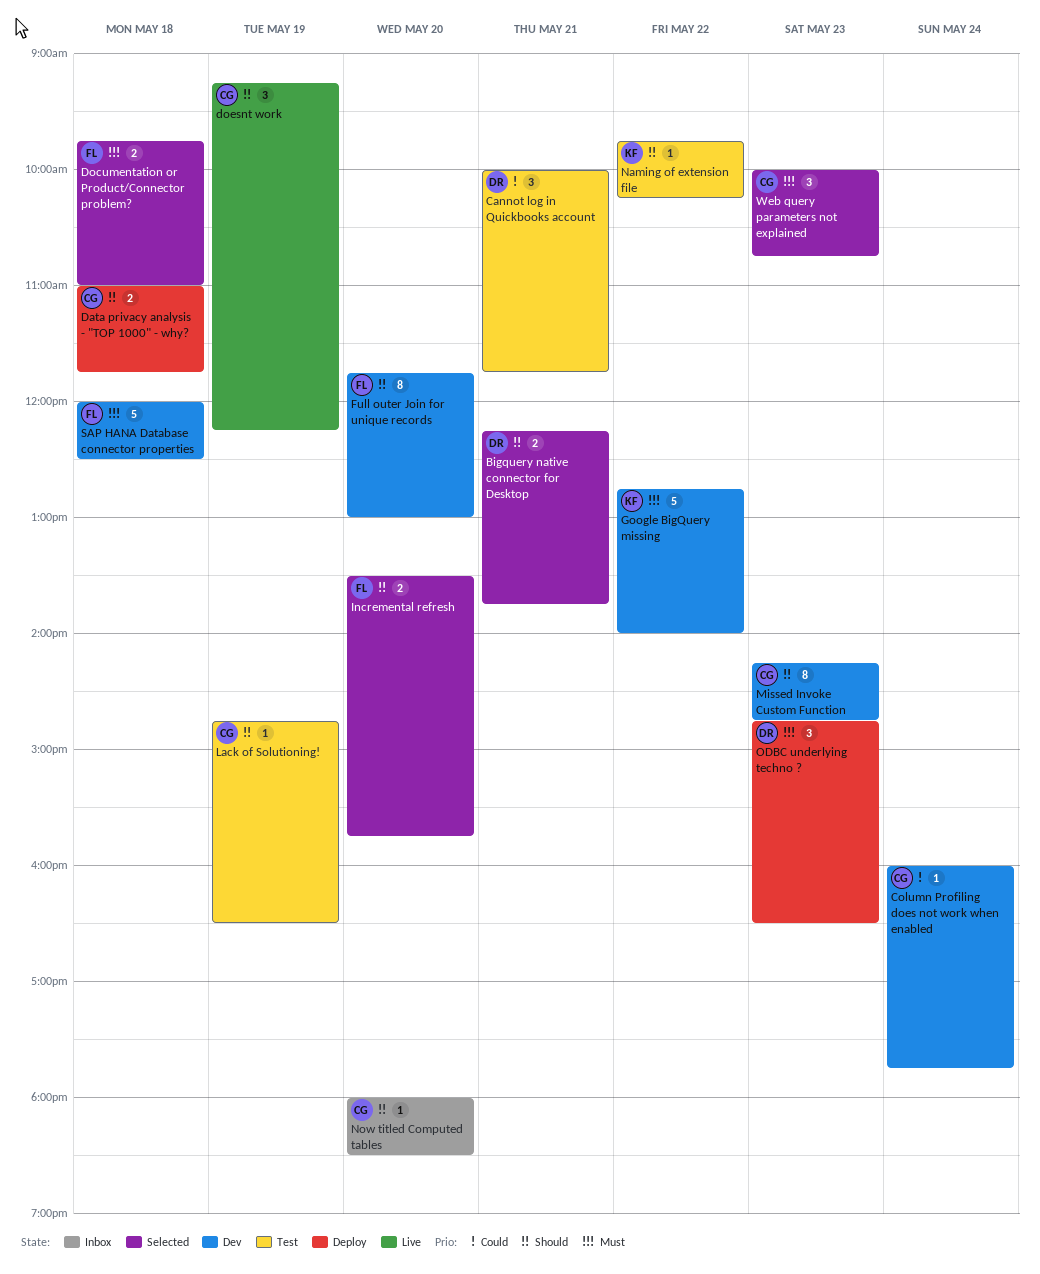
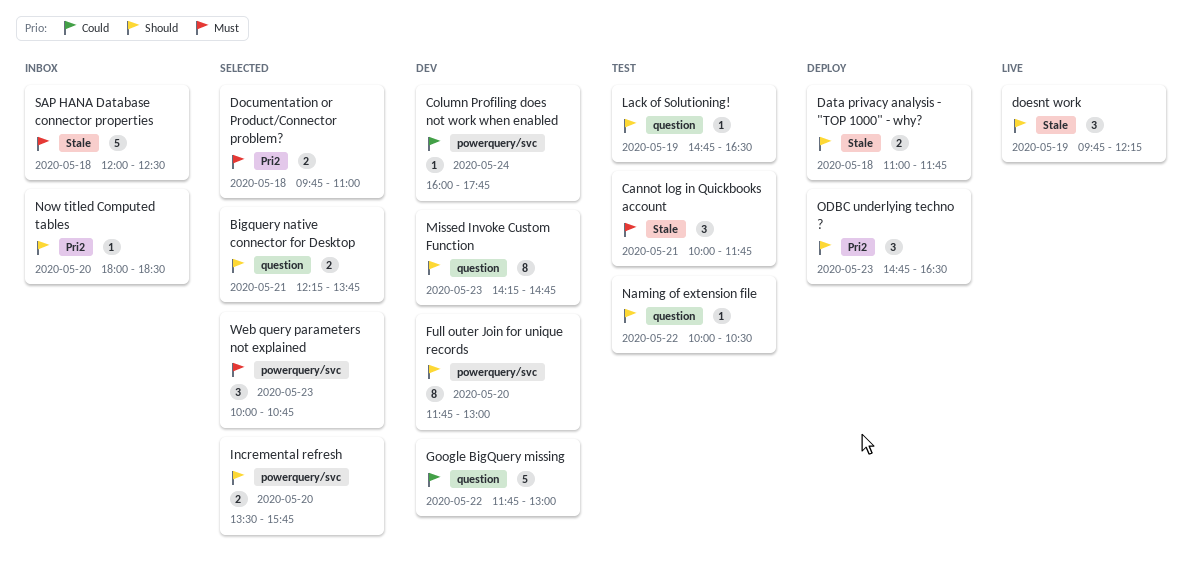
Cannot log in Quickbooks account, priority: Could -> Must
doesnt work, begins: 09:15 -> 09:45
Google BigQuery missing, priority: Must -> Could
Google BigQuery missing, begins: 12:45 -> 11:45
Google BigQuery missing, ends: 14:00 -> 13:00
Naming of extension file, begins: 09:45 -> 10:00
Naming of extension file, ends: 10:15 -> 10:30
ODBC underlying techno ?, priority: Must -> Should
SAP HANA Database connector properties, status: Dev -> Inbox

